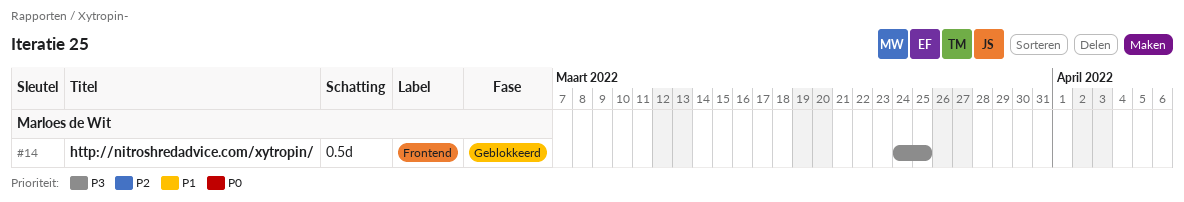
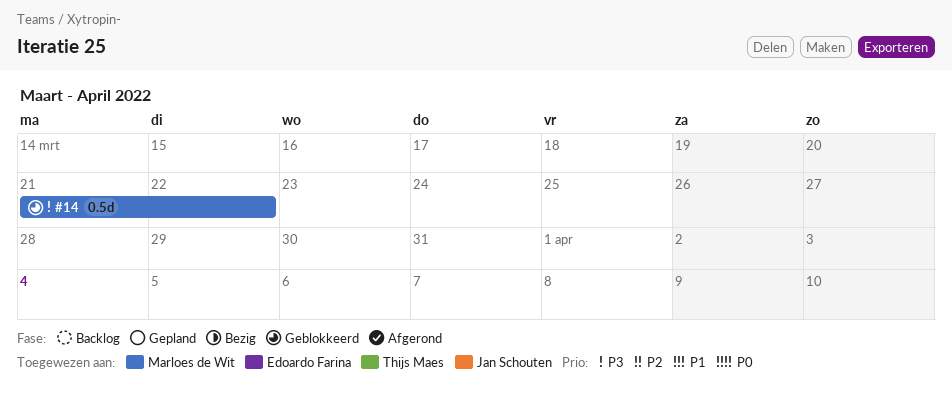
#14, start: Mar 24 -> Mar 21
#14, due: Mar 25 -> Mar 22

